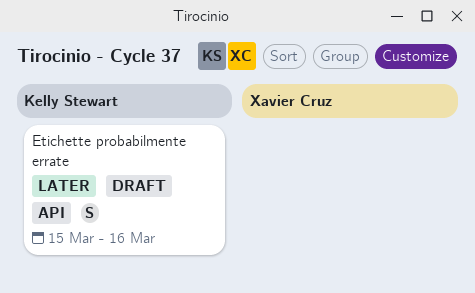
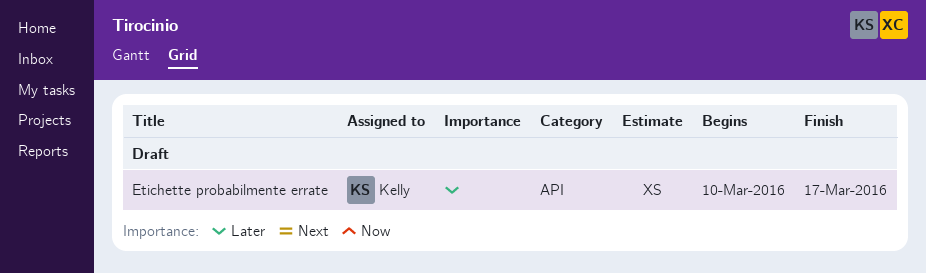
Etichette probabilmente errate, estimate: S -> XS
Etichette probabilmente errate, start: Mar 15 -> Mar 10
Etichette probabilmente errate, due: Mar 16 -> Mar 17

